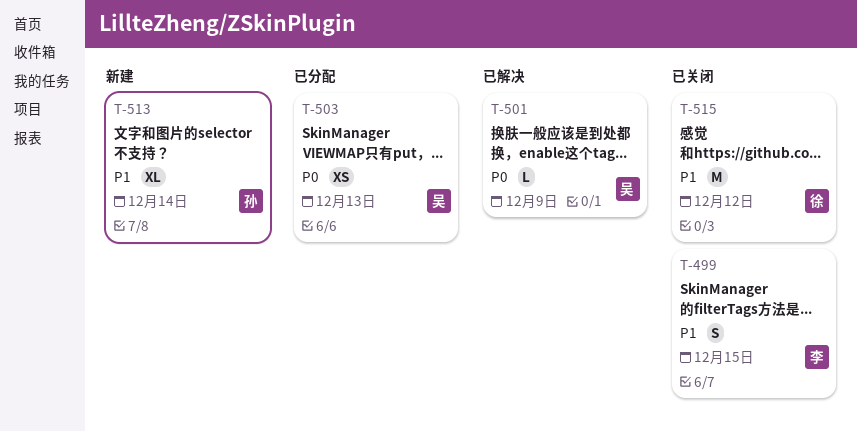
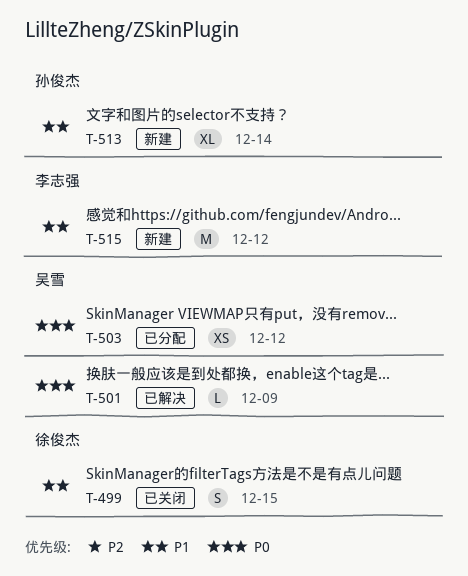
T-499, owner: 李志强 -> 徐俊杰
T-503, due: Dec 13 -> Dec 12
T-515, status: 已关闭 -> 新建
T-515, owner: 徐俊杰 -> 李志强

